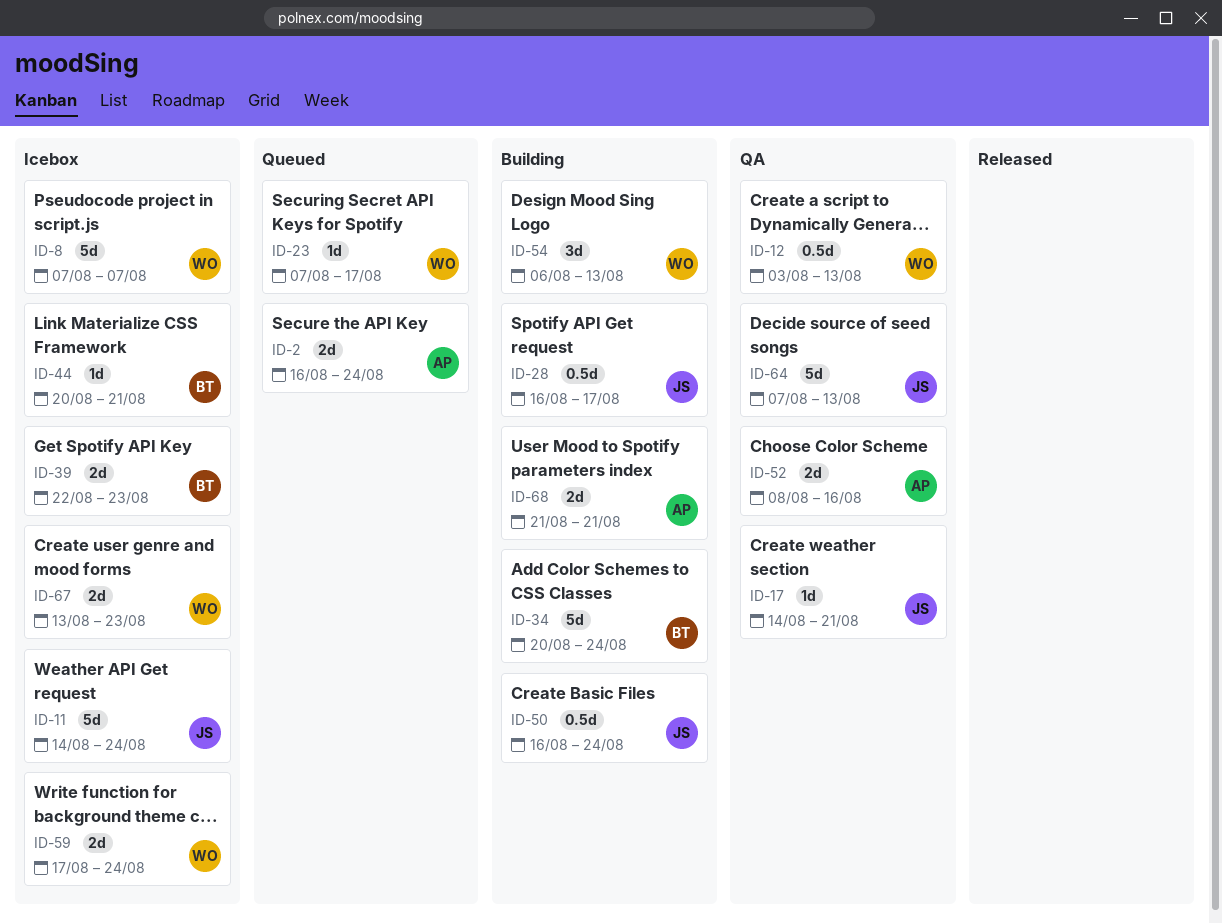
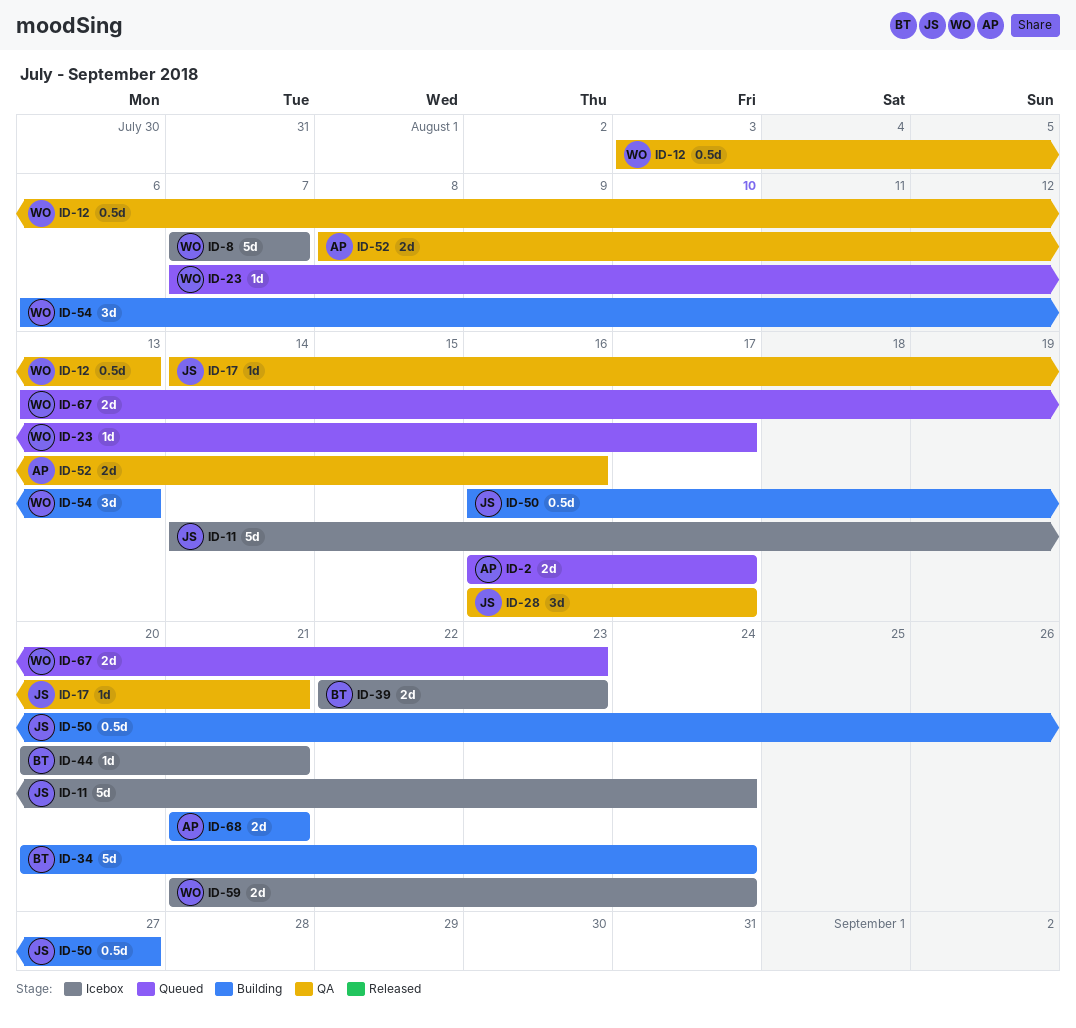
ID-2, due: Aug 24 -> Aug 17
ID-28, status: Building -> QA
ID-28, estimate: 0.5d -> 3d
ID-50, due: Aug 24 -> Aug 27
ID-59, start: Aug 17 -> Aug 21
ID-64: present -> none
ID-67, status: Icebox -> Queued

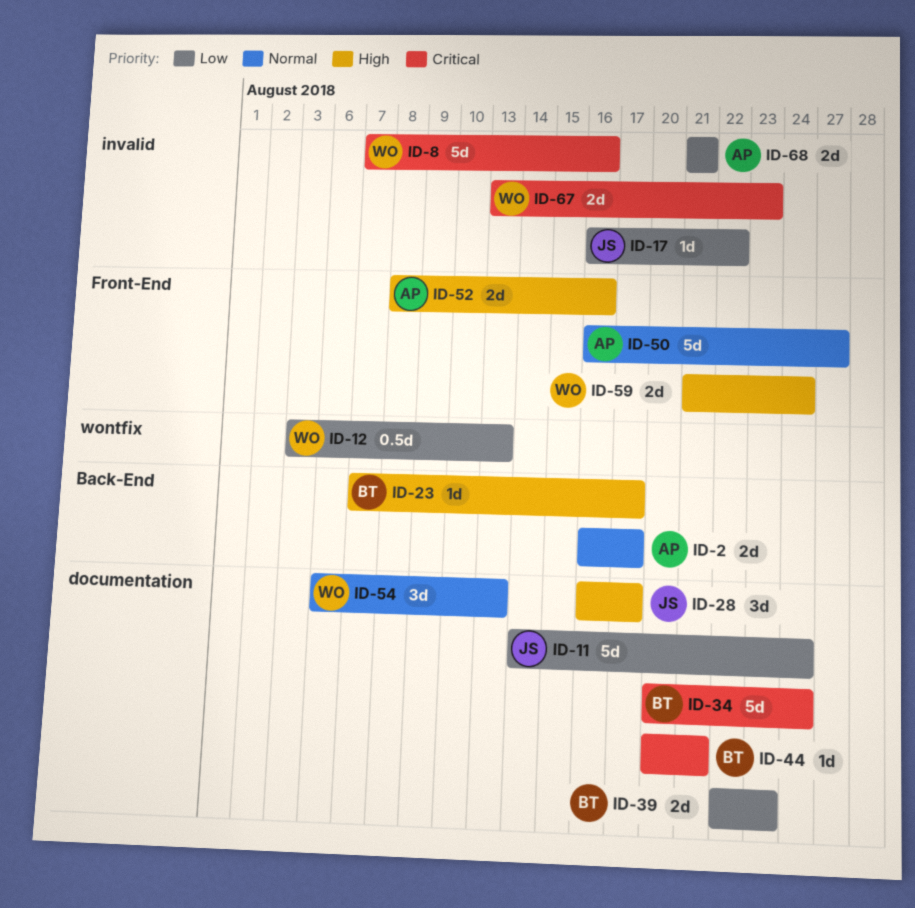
ID-8, due: Aug 7 -> Aug 16
ID-17, start: Aug 14 -> Aug 16
ID-17, due: Aug 21 -> Aug 22
ID-23, owner: WO -> BT
ID-50, owner: JS -> AP
ID-50, estimate: 0.5d -> 5d

